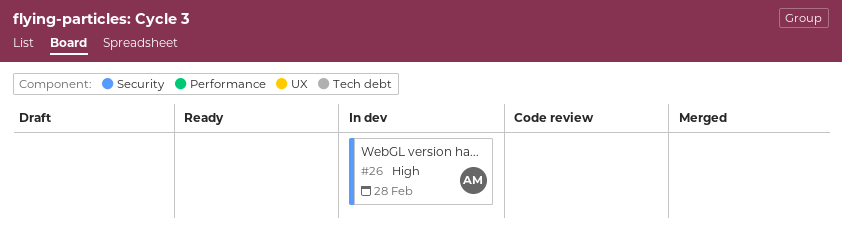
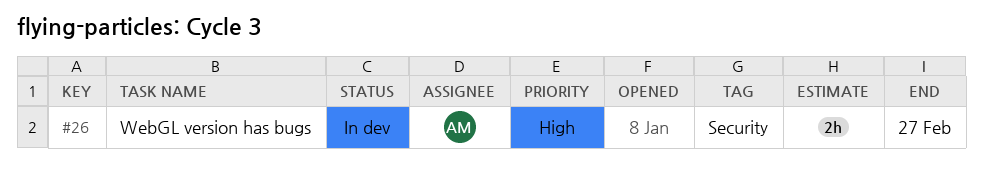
#26, due: Feb 28 -> Feb 27

